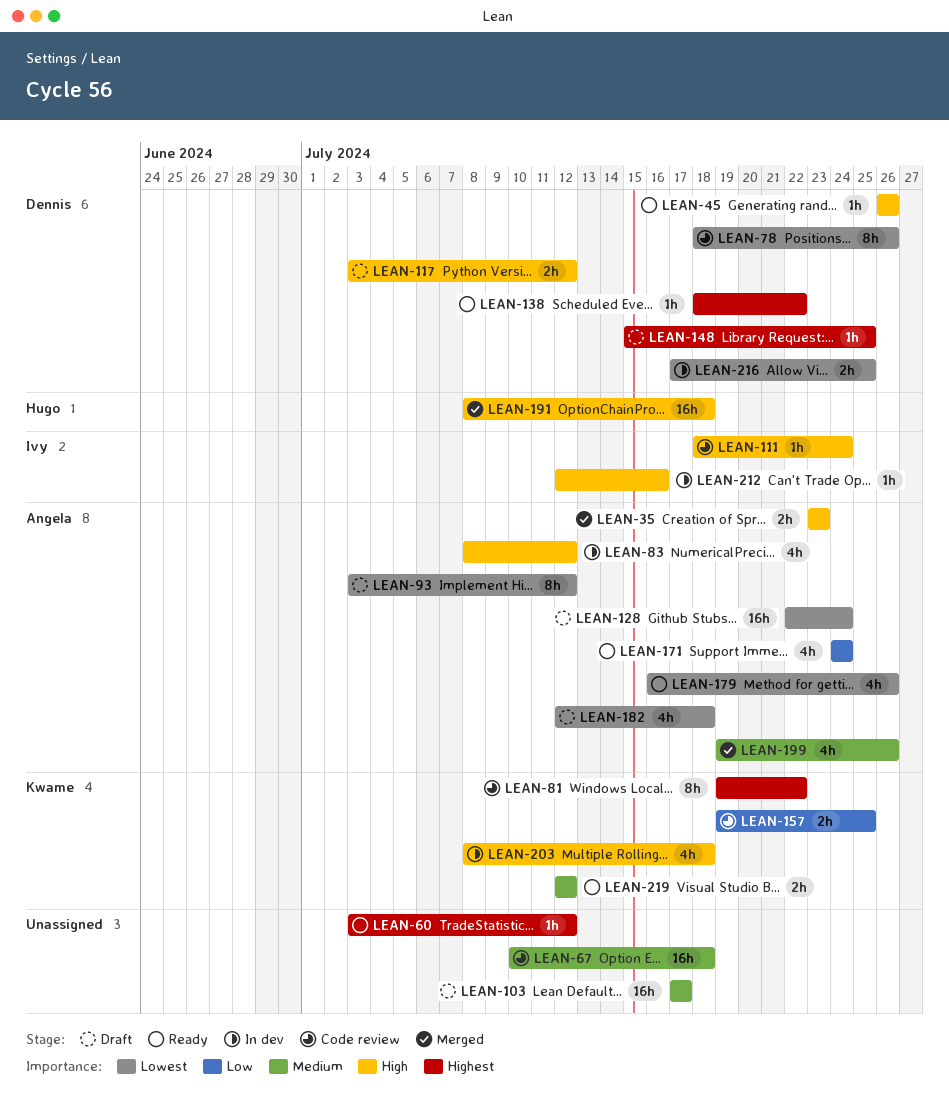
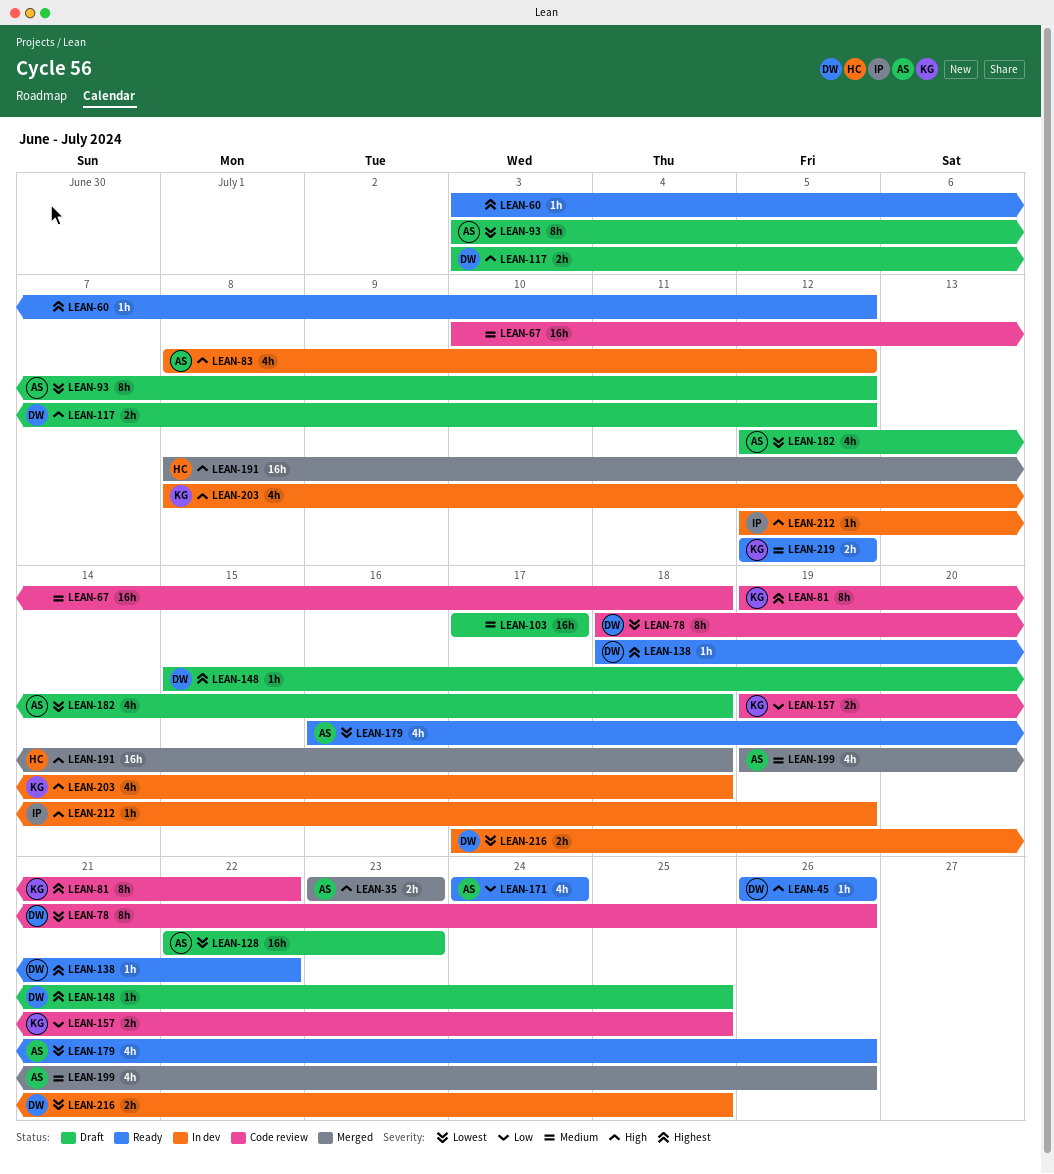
LEAN-111: present -> none
LEAN-128, due: Jul 24 -> Jul 23
LEAN-212, due: Jul 16 -> Jul 19

